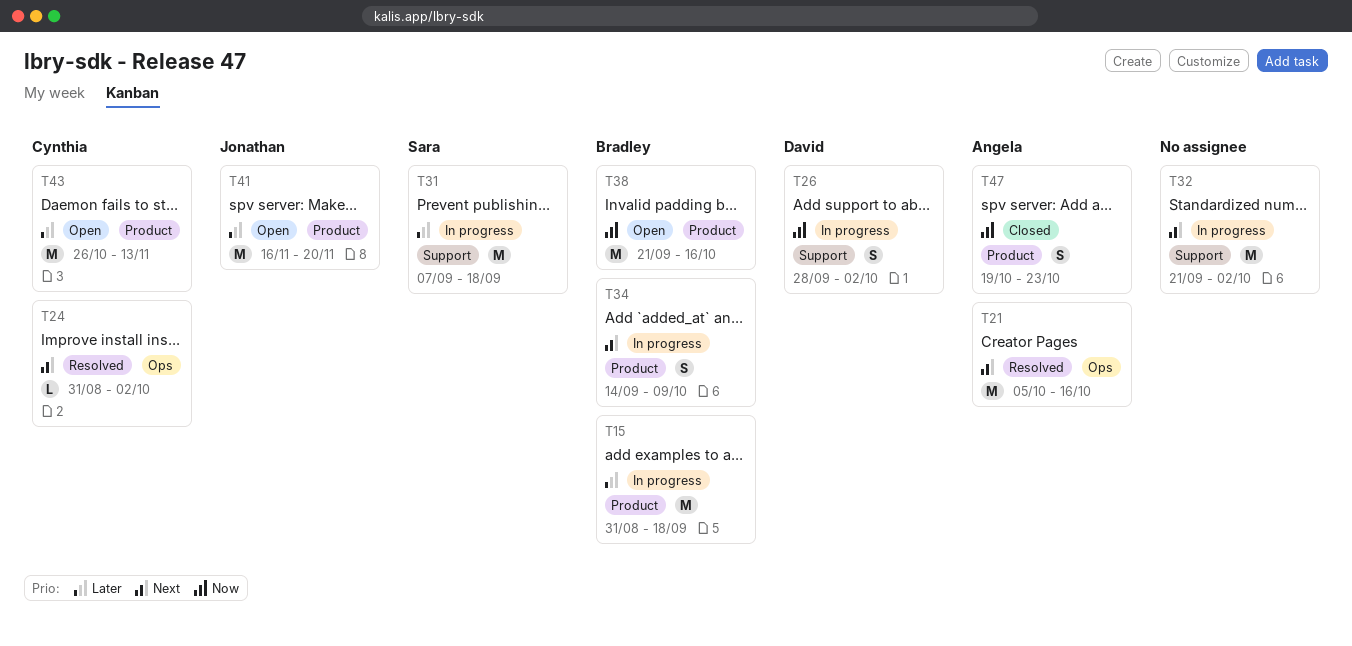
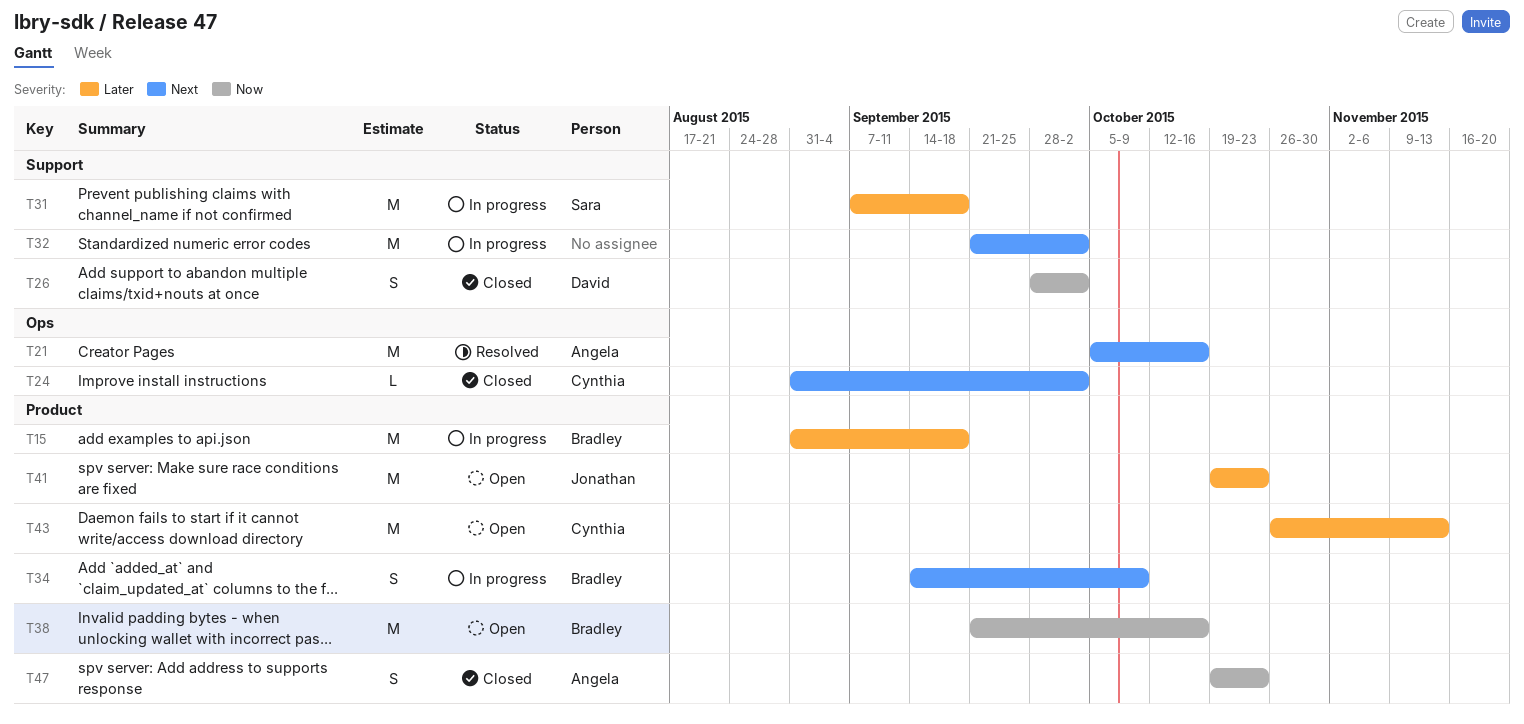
T24, status: Resolved -> Closed
T26, status: In progress -> Closed
T41, start: Nov 16 -> Oct 19
T41, due: Nov 20 -> Oct 23

